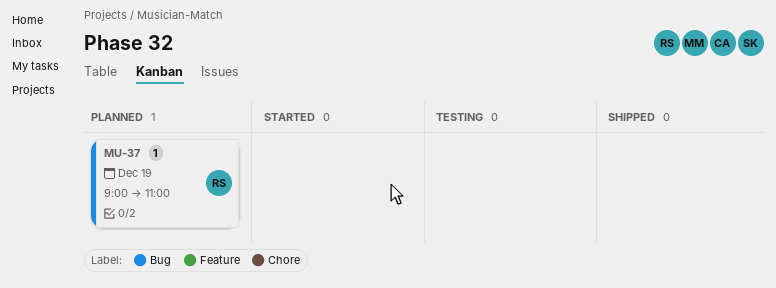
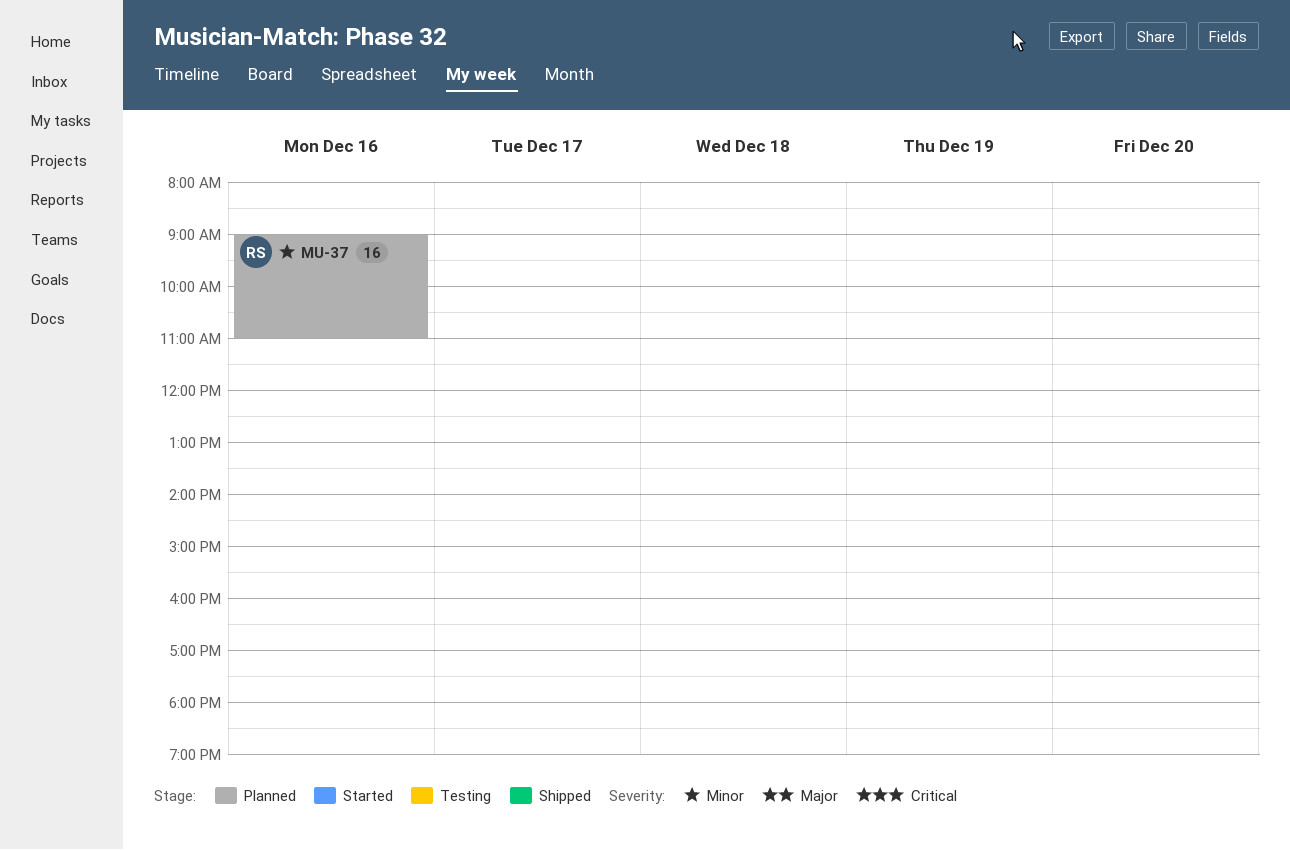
MU-37, estimate: 1 -> 16
MU-37, day: Dec 19 -> Dec 16

